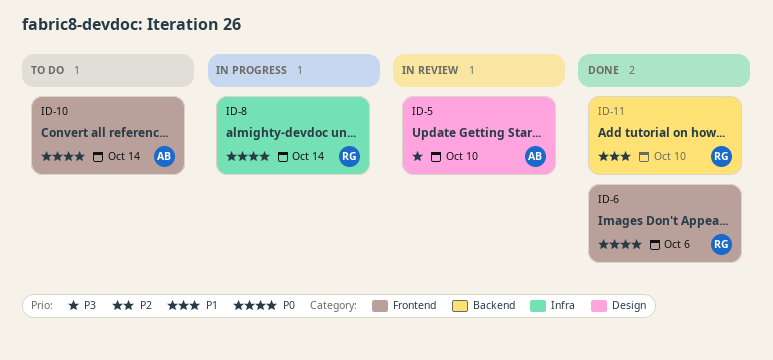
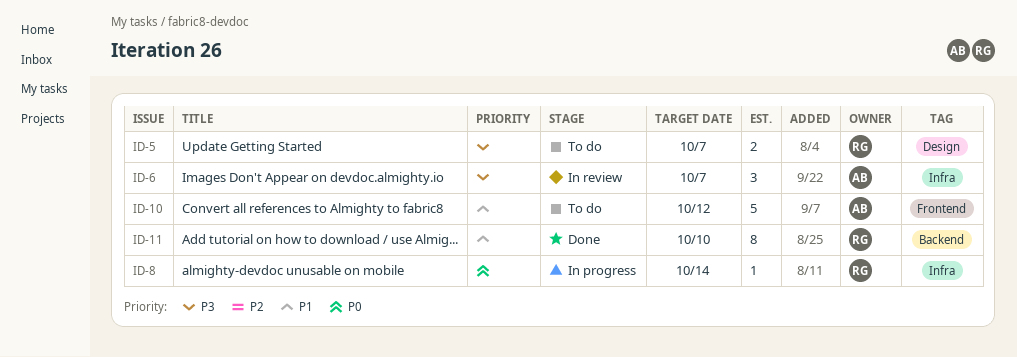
ID-5, status: In review -> To do
ID-5, owner: AB -> RG
ID-5, due: Oct 10 -> Oct 7
ID-6, status: Done -> In review
ID-6, owner: RG -> AB
ID-6, priority: P0 -> P3
ID-6, label: Frontend -> Infra
ID-6, due: Oct 6 -> Oct 7
ID-10, priority: P0 -> P1
ID-10, due: Oct 14 -> Oct 12

